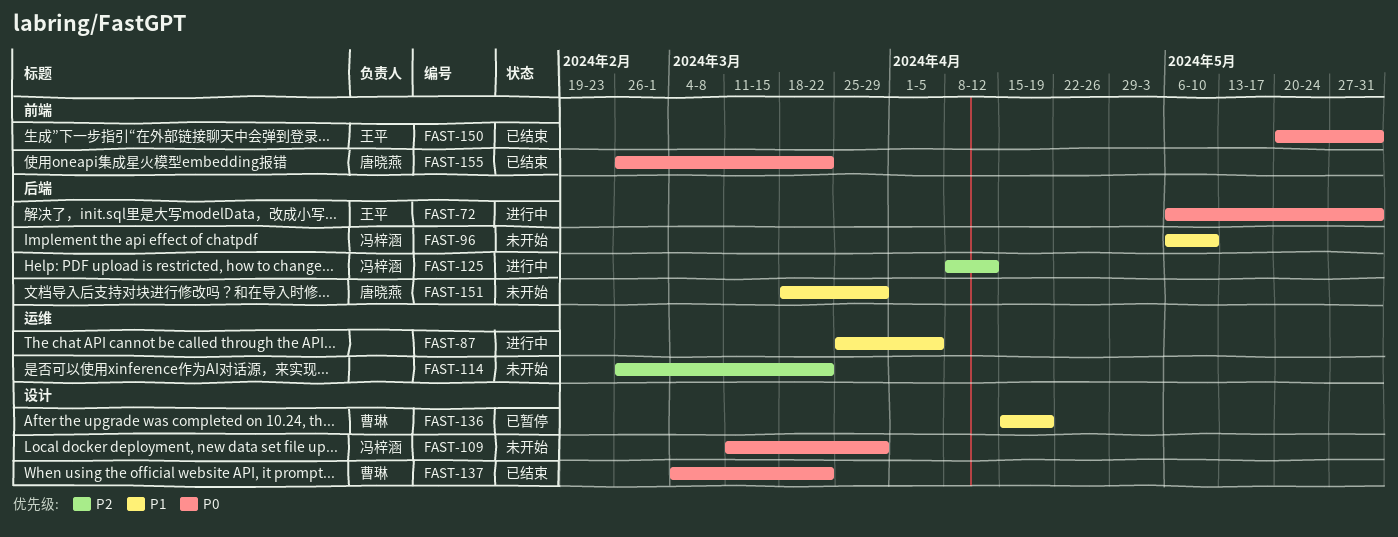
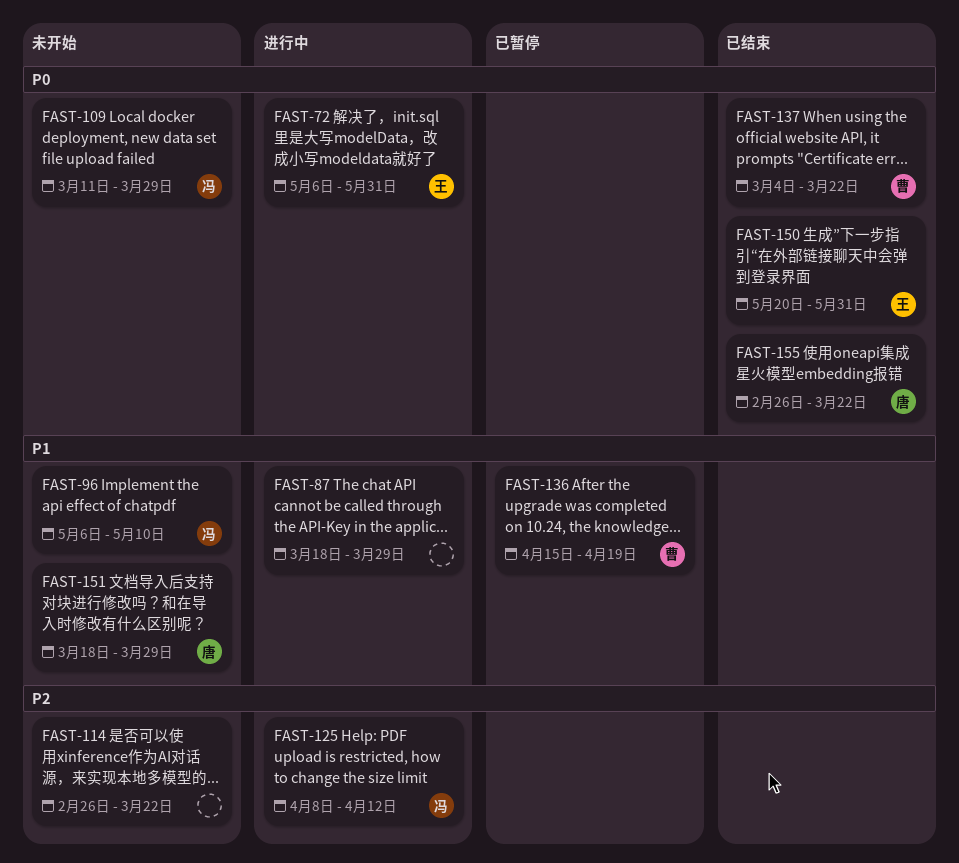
FAST-87, start: Mar 25 -> Mar 18
FAST-87, due: Apr 5 -> Mar 29

